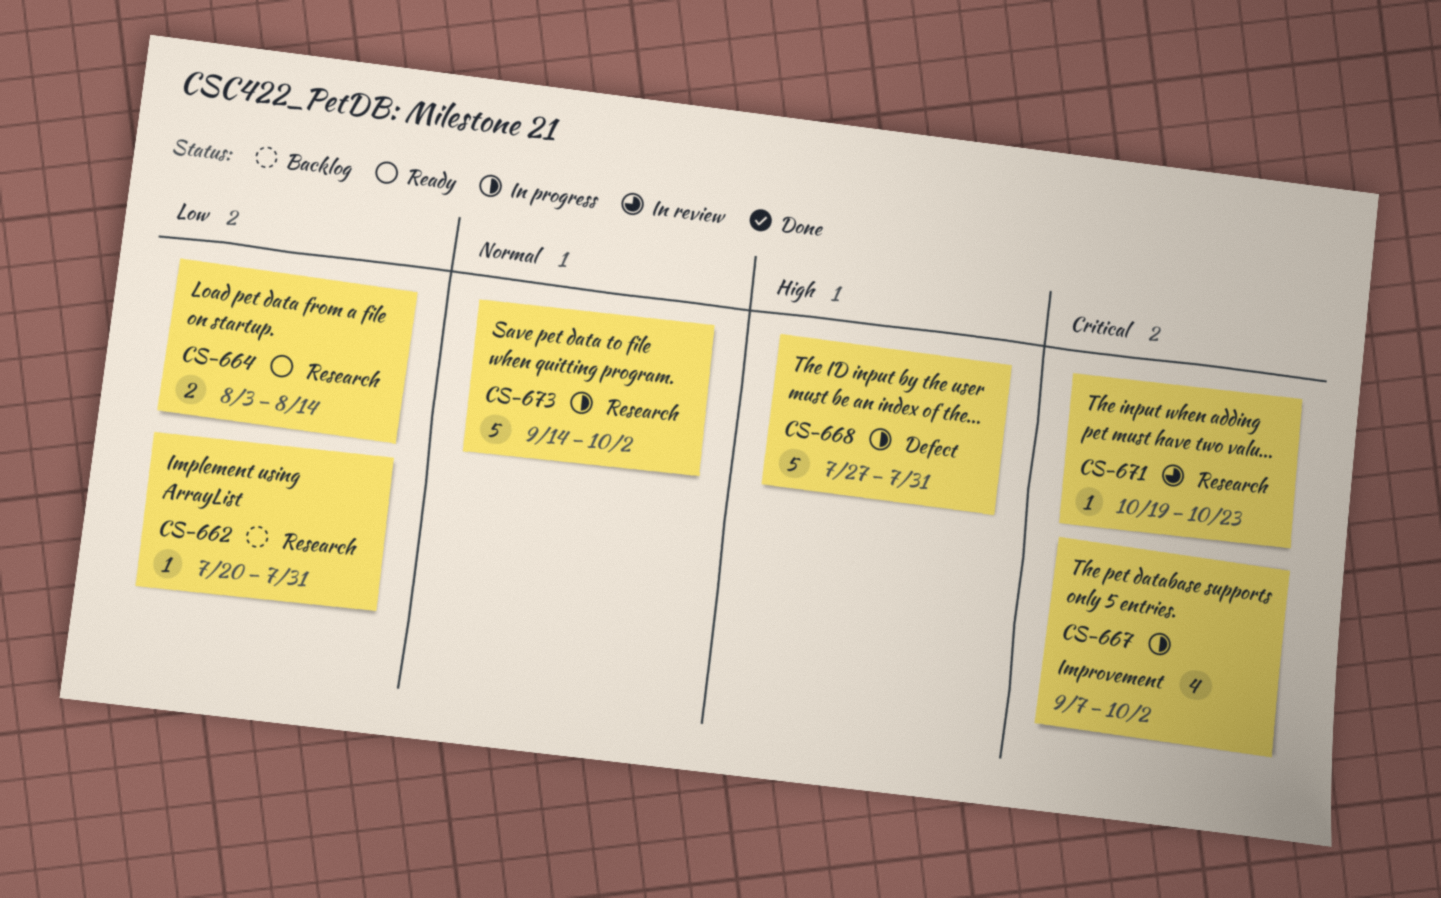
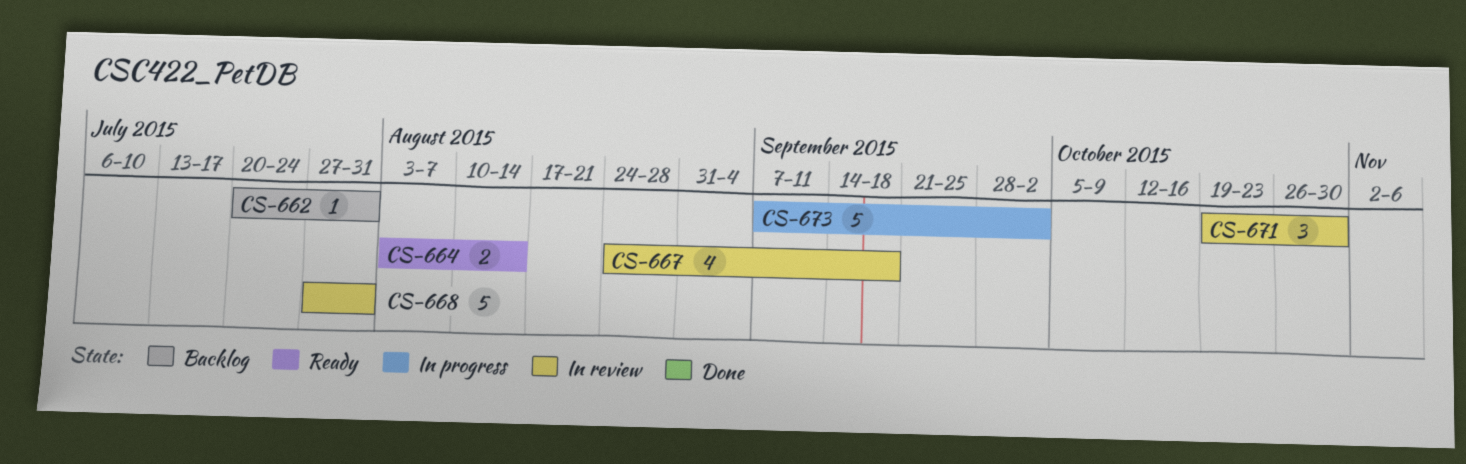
CS-667, status: In progress -> In review
CS-667, start: Sep 7 -> Aug 24
CS-667, due: Oct 2 -> Sep 18
CS-668, status: In progress -> In review
CS-671, estimate: 1 -> 3
CS-671, due: Oct 23 -> Oct 30
CS-673, start: Sep 14 -> Sep 7

